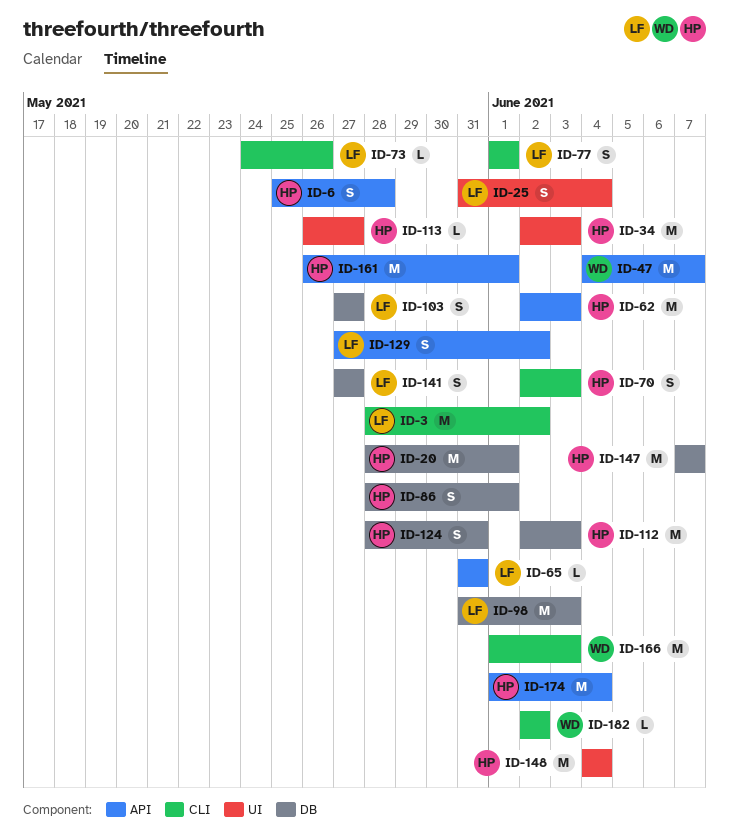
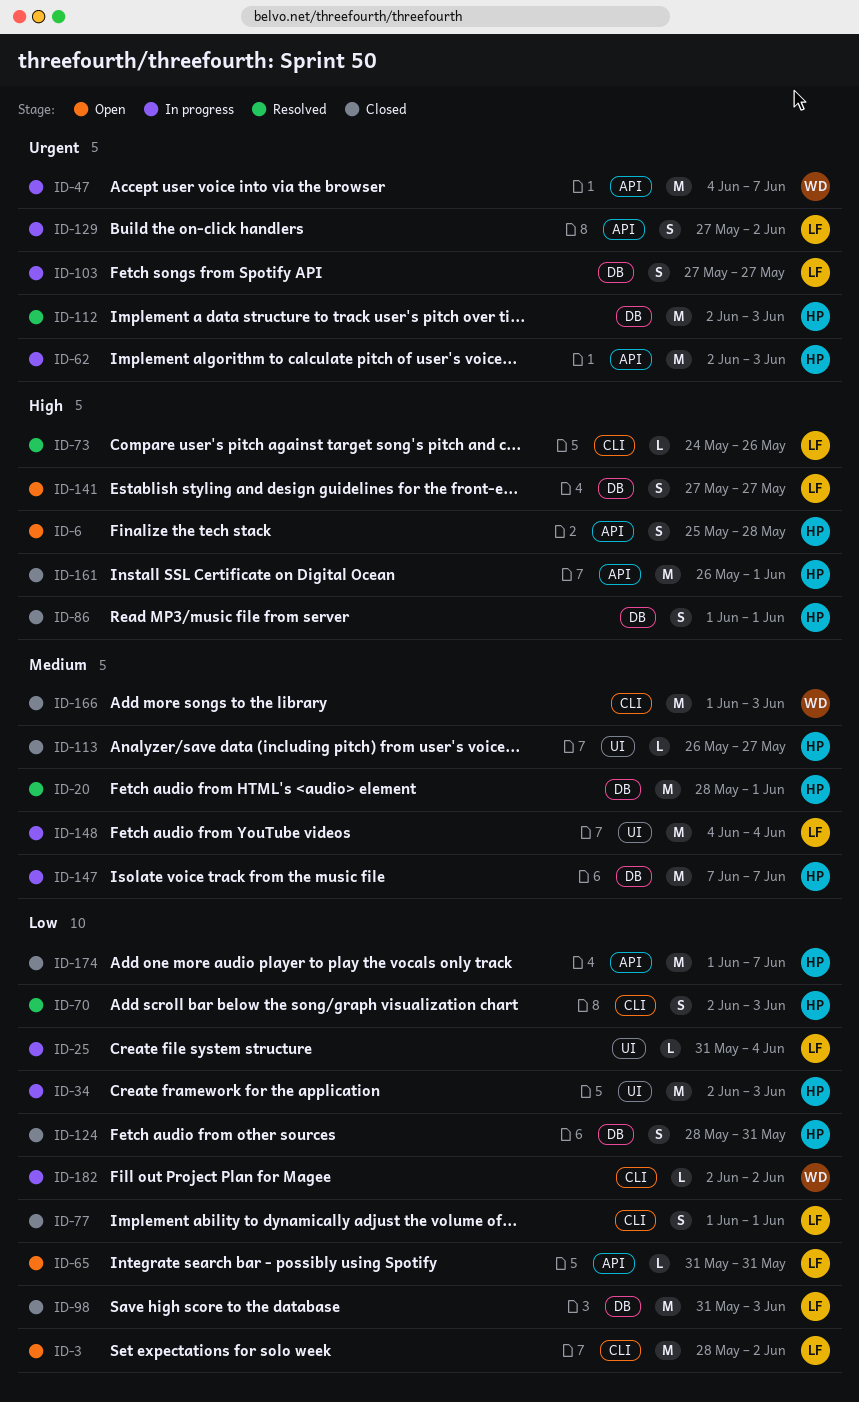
ID-25, estimate: S -> L
ID-86, start: May 28 -> Jun 1
ID-148, owner: HP -> LF
ID-174, due: Jun 4 -> Jun 7

